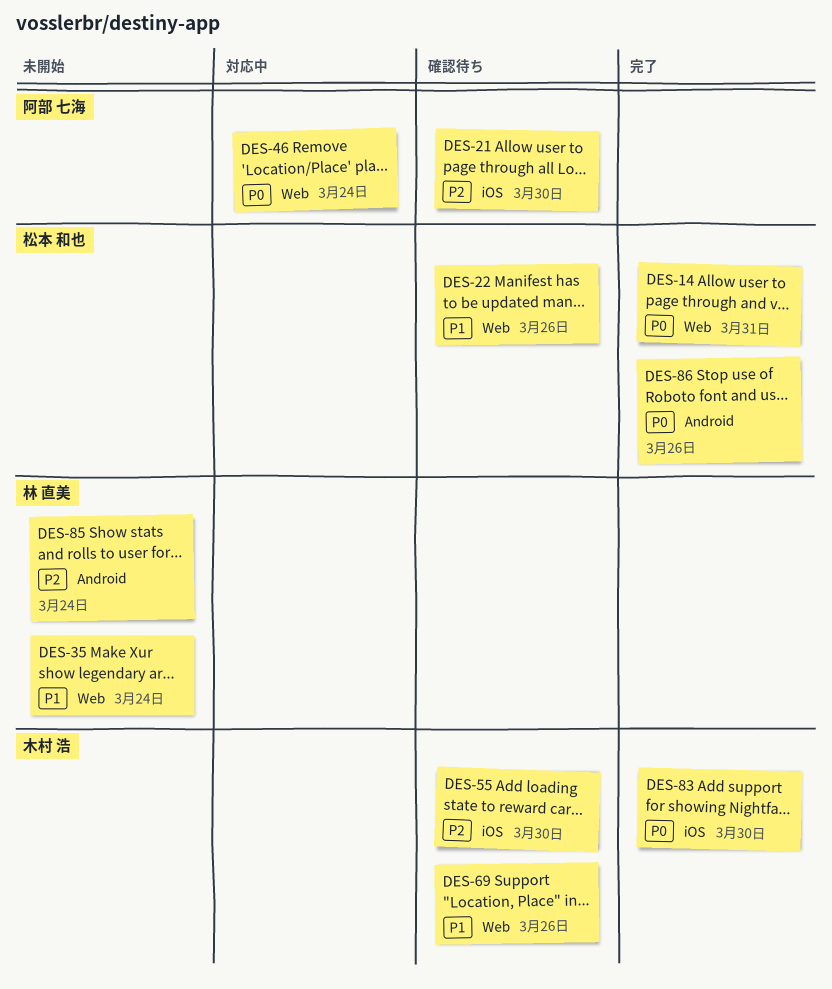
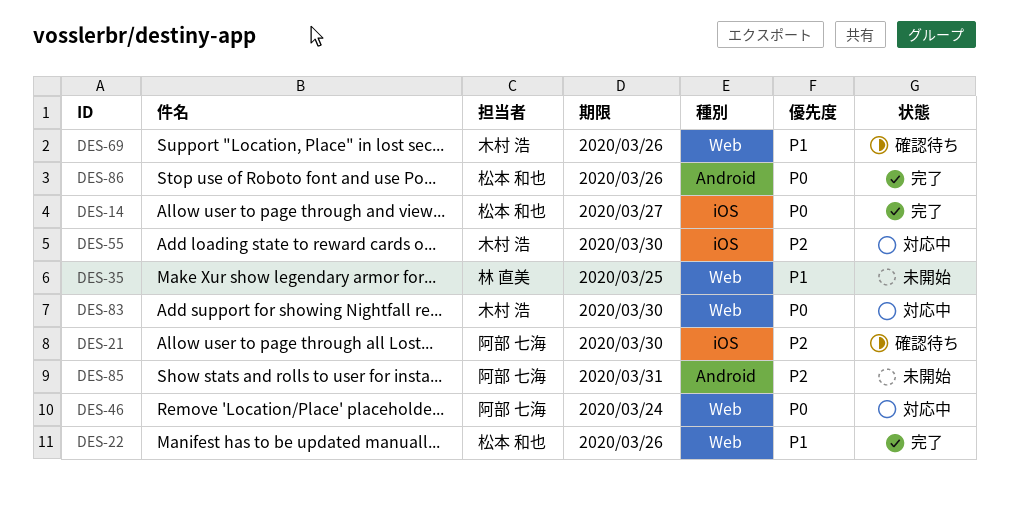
DES-14, label: Web -> iOS
DES-14, due: Mar 31 -> Mar 27
DES-22, status: 確認待ち -> 完了
DES-35, due: Mar 24 -> Mar 25
DES-55, status: 確認待ち -> 対応中
DES-83, status: 完了 -> 対応中
DES-83, label: iOS -> Web
DES-85, owner: 林 直美 -> 阿部 七海
DES-85, due: Mar 24 -> Mar 31

